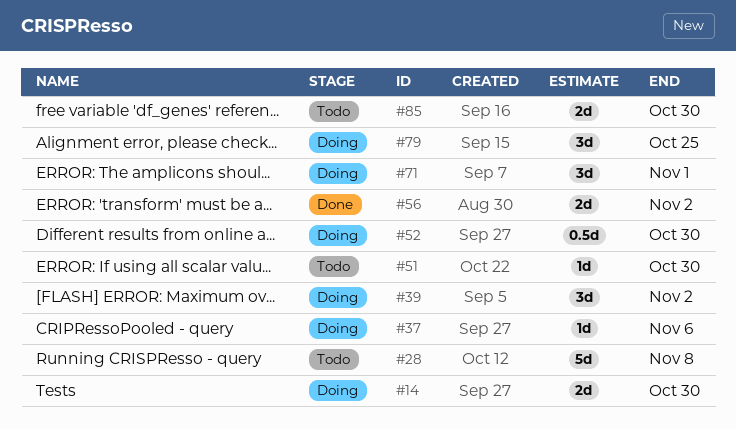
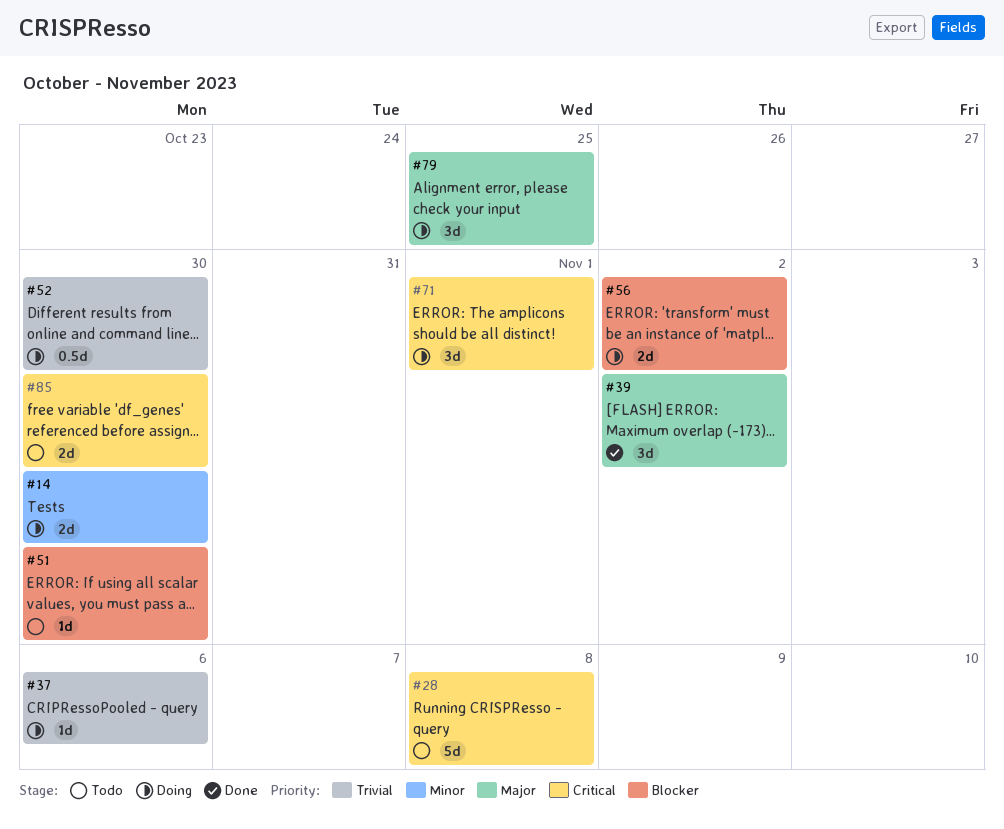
#39, status: Doing -> Done
#56, status: Done -> Doing

